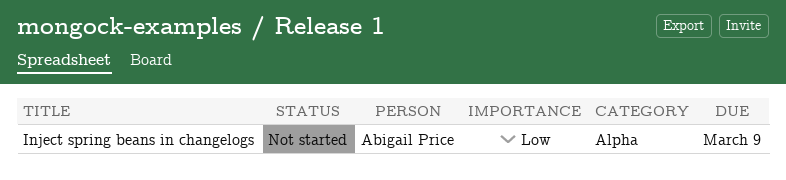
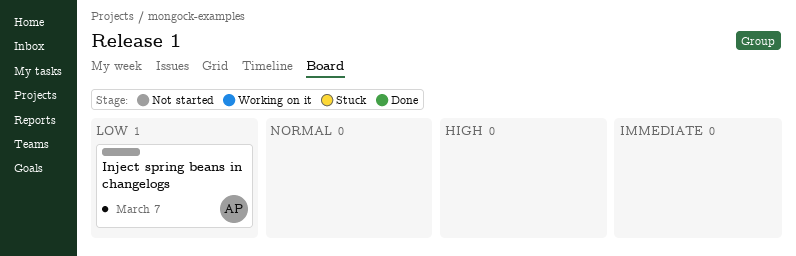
Inject spring beans in changelogs, due: Mar 9 -> Mar 7

